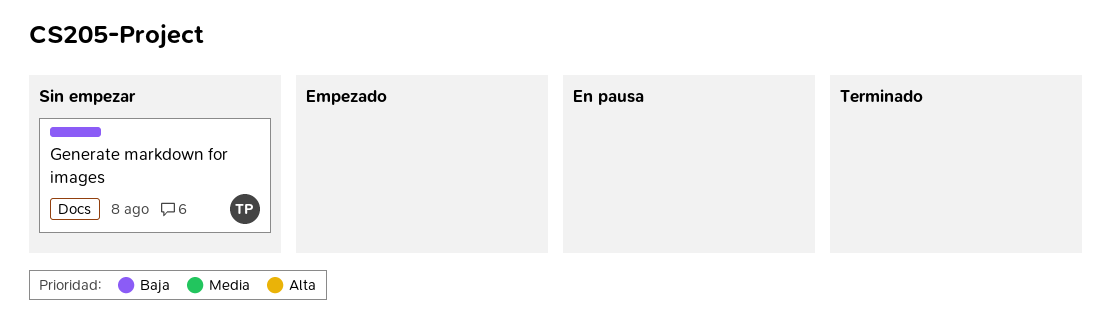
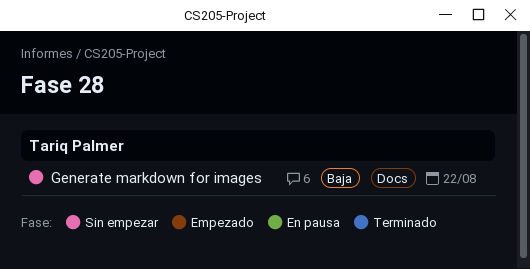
Generate markdown for images, due: Aug 8 -> Aug 22

